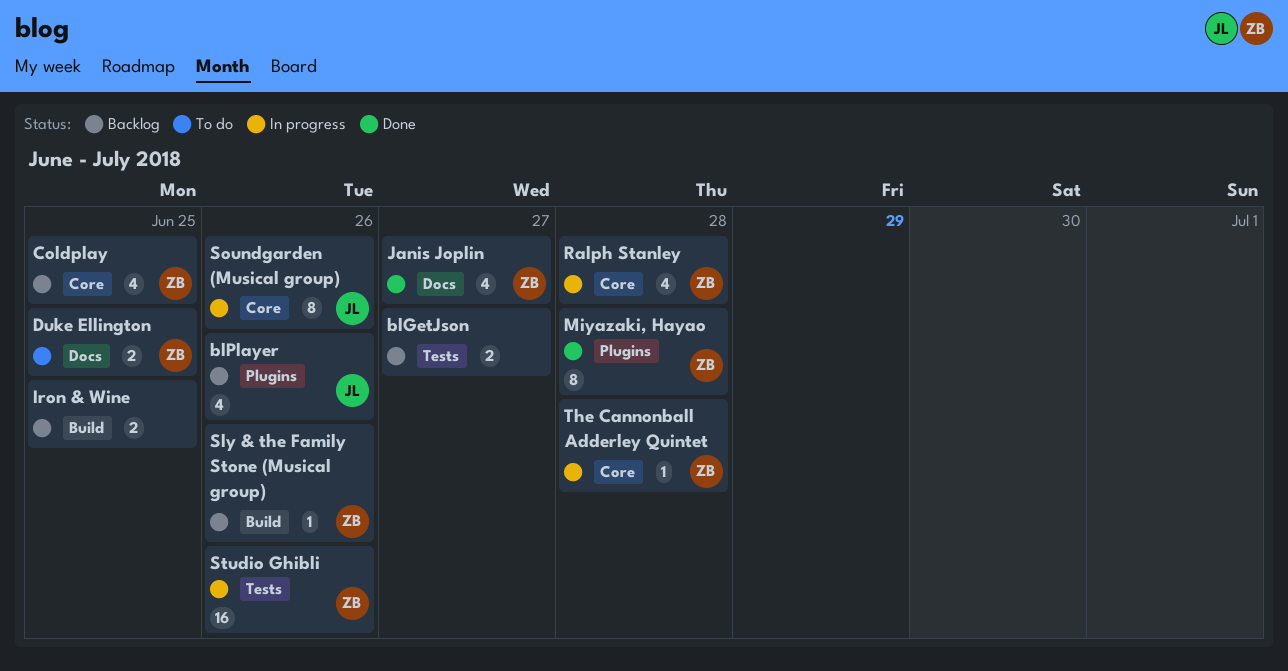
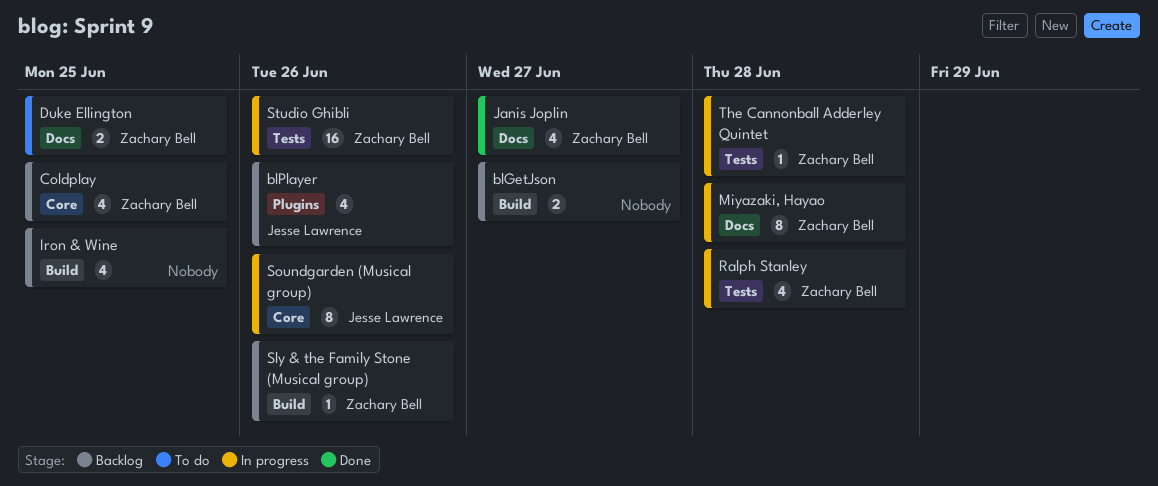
blGetJson, label: Tests -> Build
Iron & Wine, estimate: 2 -> 4
Miyazaki, Hayao, status: Done -> In progress
Miyazaki, Hayao, label: Plugins -> Docs
Ralph Stanley, label: Core -> Tests
The Cannonball Adderley Quintet, label: Core -> Tests

